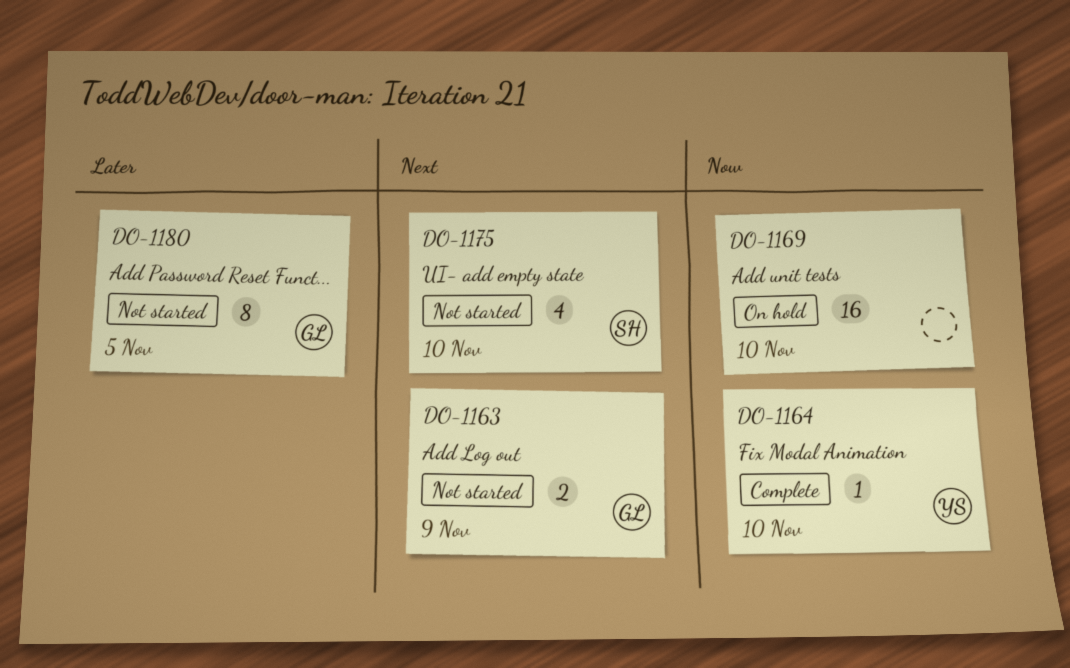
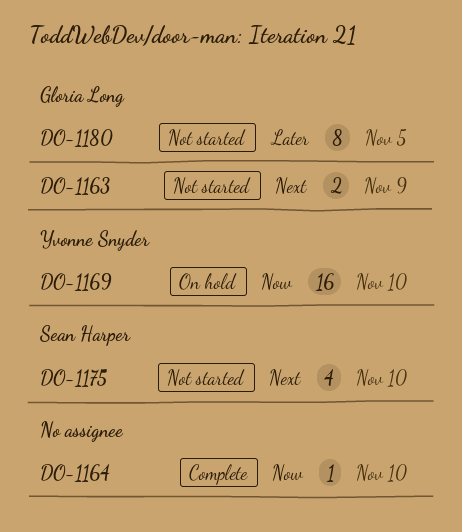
DO-1164, owner: Yvonne Snyder -> none
DO-1169, owner: none -> Yvonne Snyder

